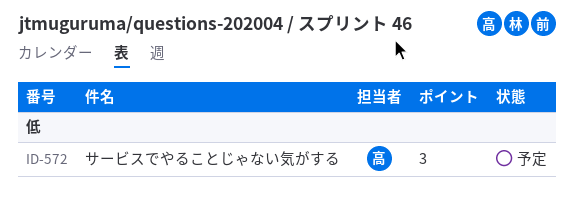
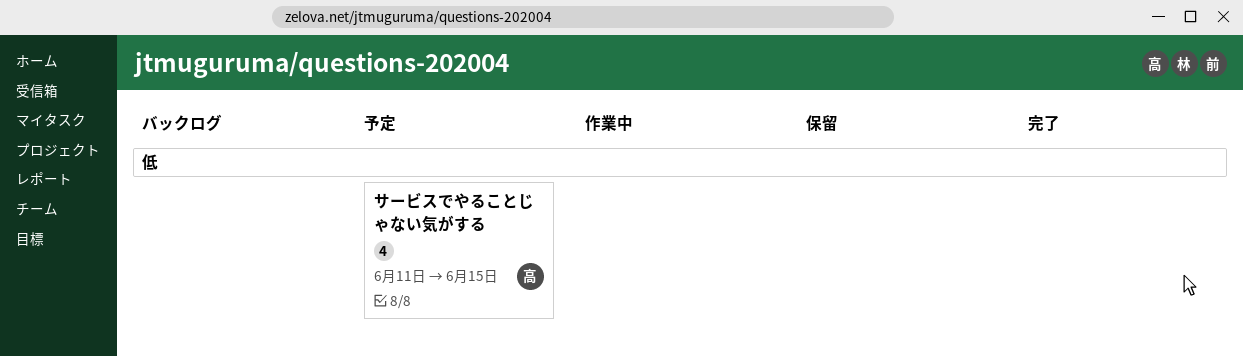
サービスでやることじゃない気がする, estimate: 3 -> 4

